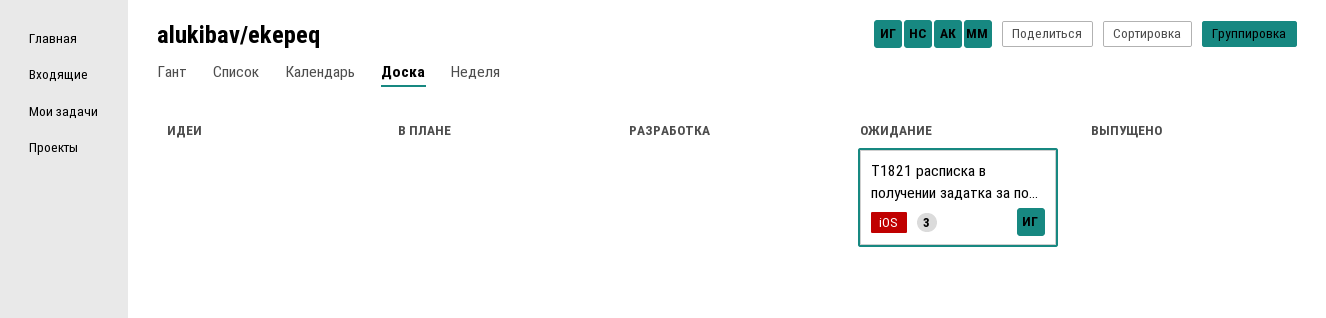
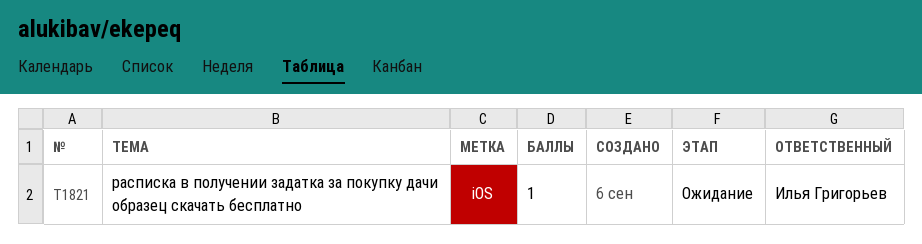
T1821, estimate: 3 -> 1

